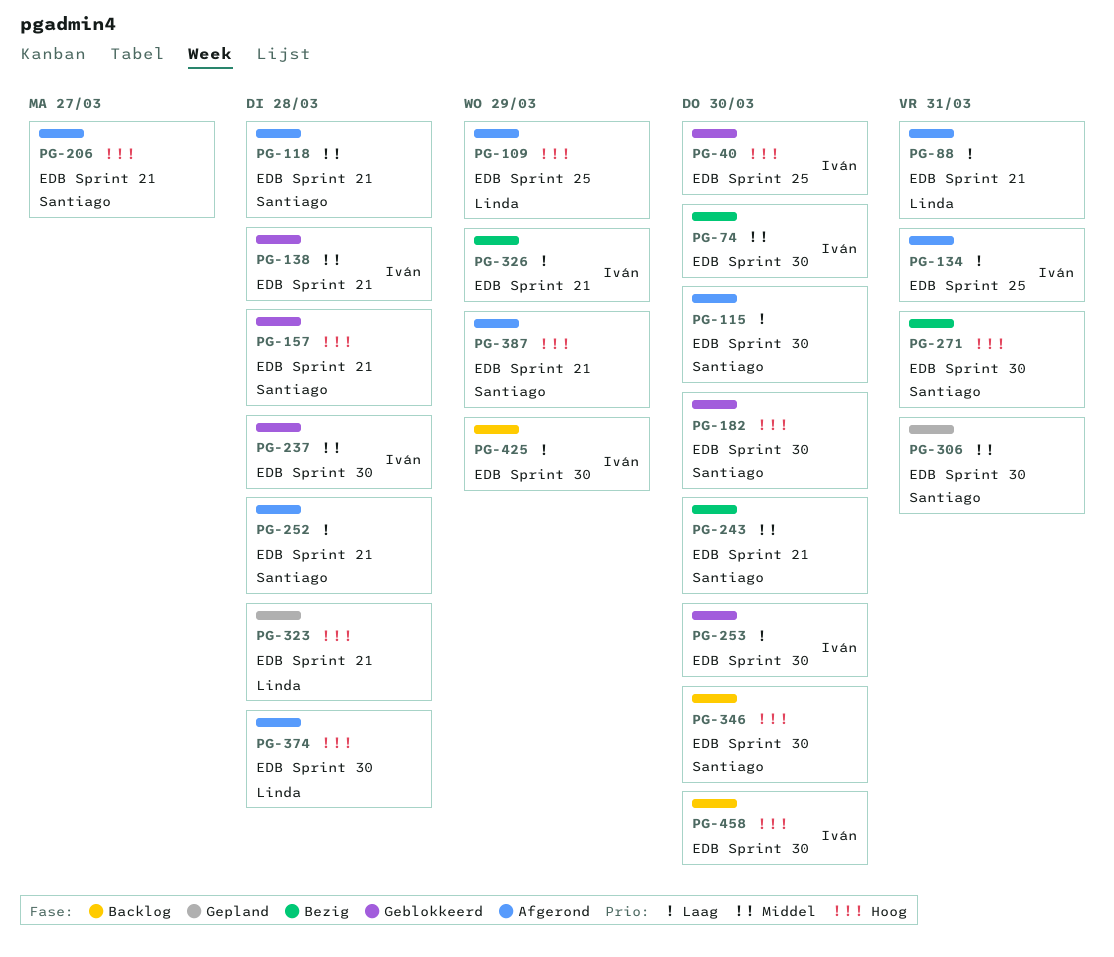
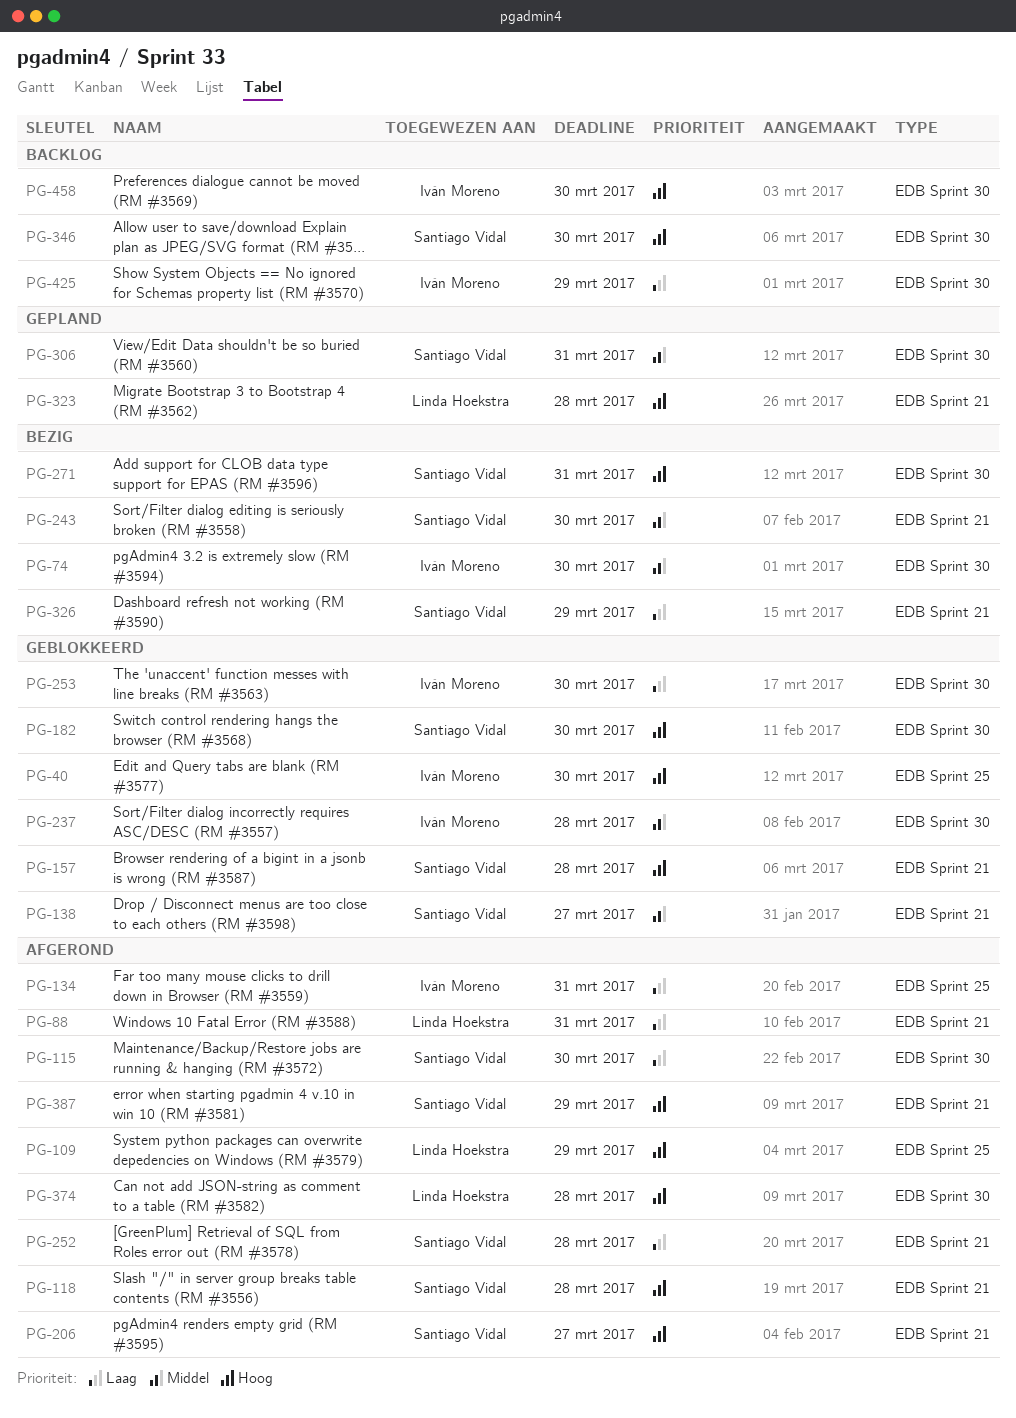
PG-118, priority: Middel -> Hoog
PG-138, owner: Iván Moreno -> Santiago Vidal
PG-138, due: Mar 28 -> Mar 27
PG-326, owner: Iván Moreno -> Santiago Vidal

